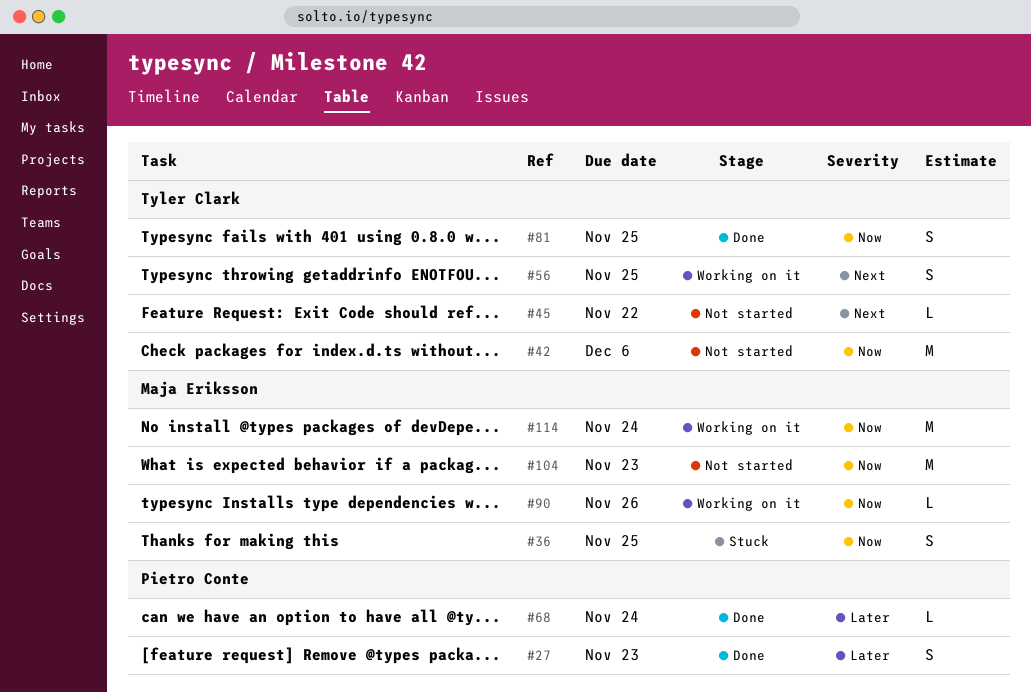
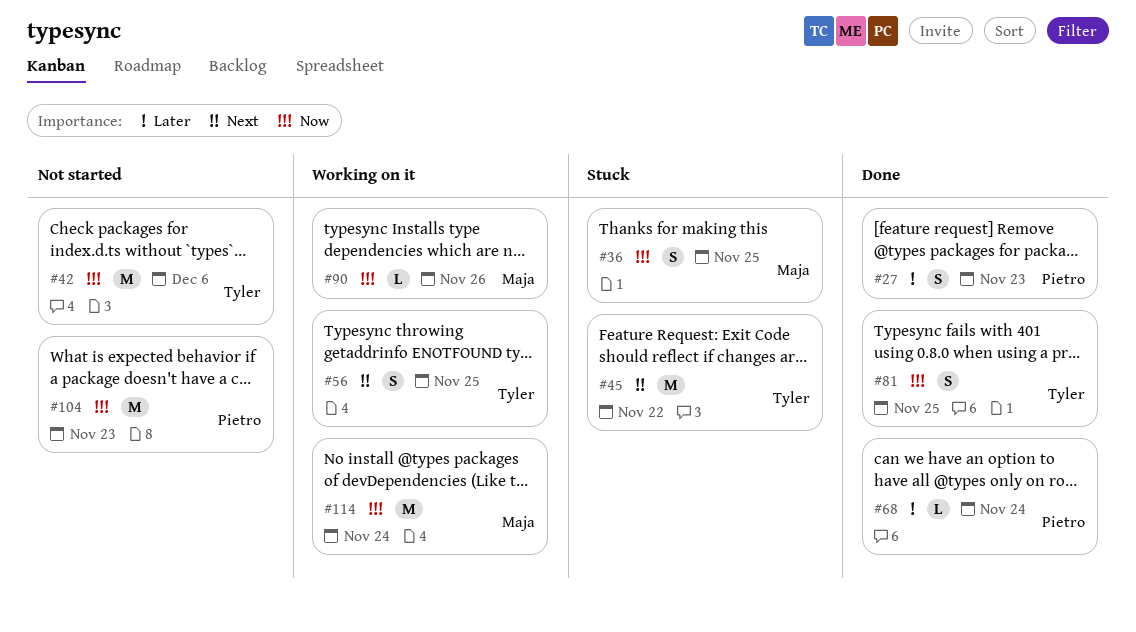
#45, status: Not started -> Stuck
#45, estimate: L -> M
#104, owner: Maja Eriksson -> Pietro Conte

